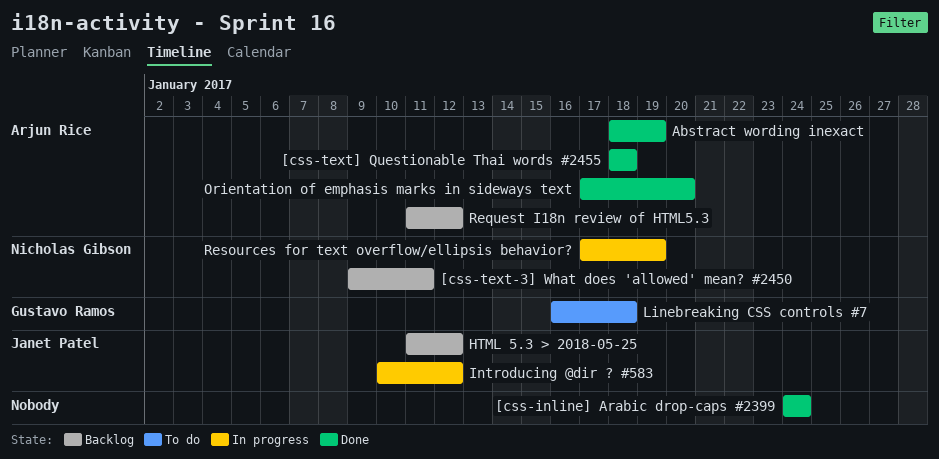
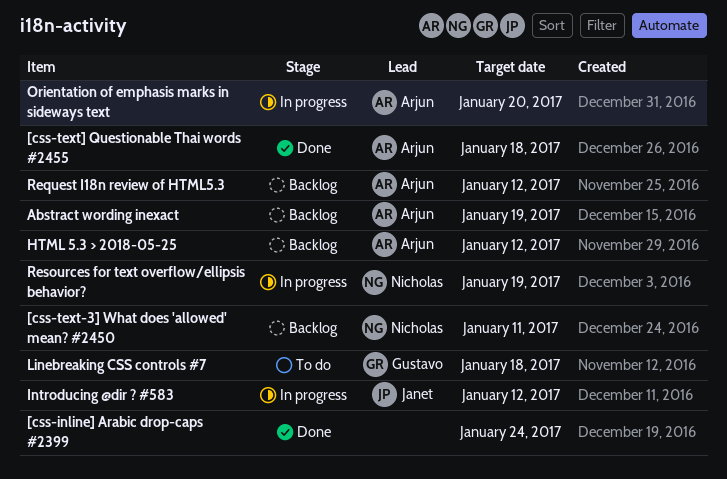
Abstract wording inexact, status: Done -> Backlog
HTML 5.3 > 2018-05-25, owner: Janet Patel -> Arjun Rice
Orientation of emphasis marks in sideways text, status: Done -> In progress

